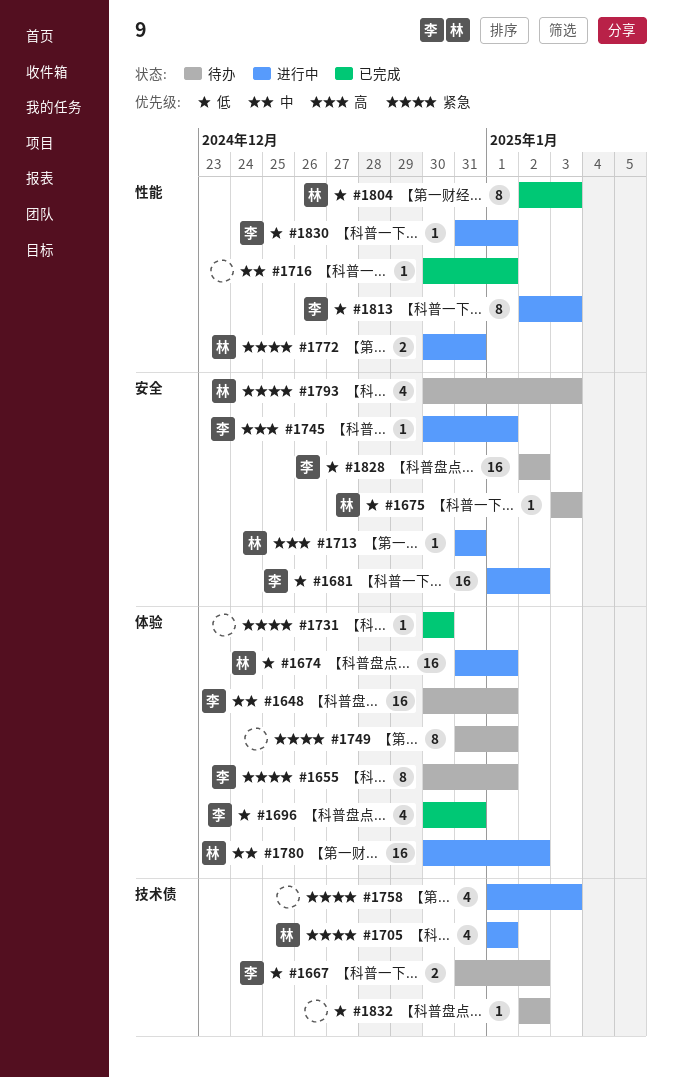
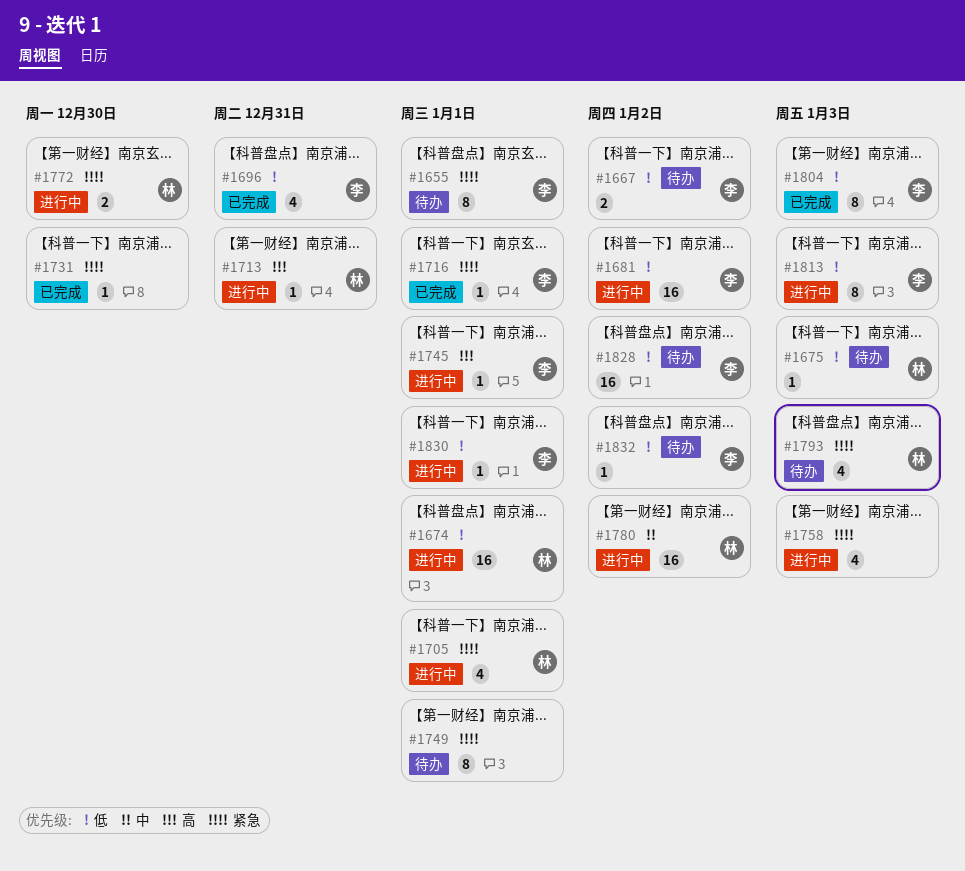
#1648: present -> none
#1716, owner: none -> 李
#1716, priority: 中 -> 紧急
#1772, due: Dec 31 -> Dec 30
#1804, owner: 林 -> 李
#1832, owner: none -> 李

